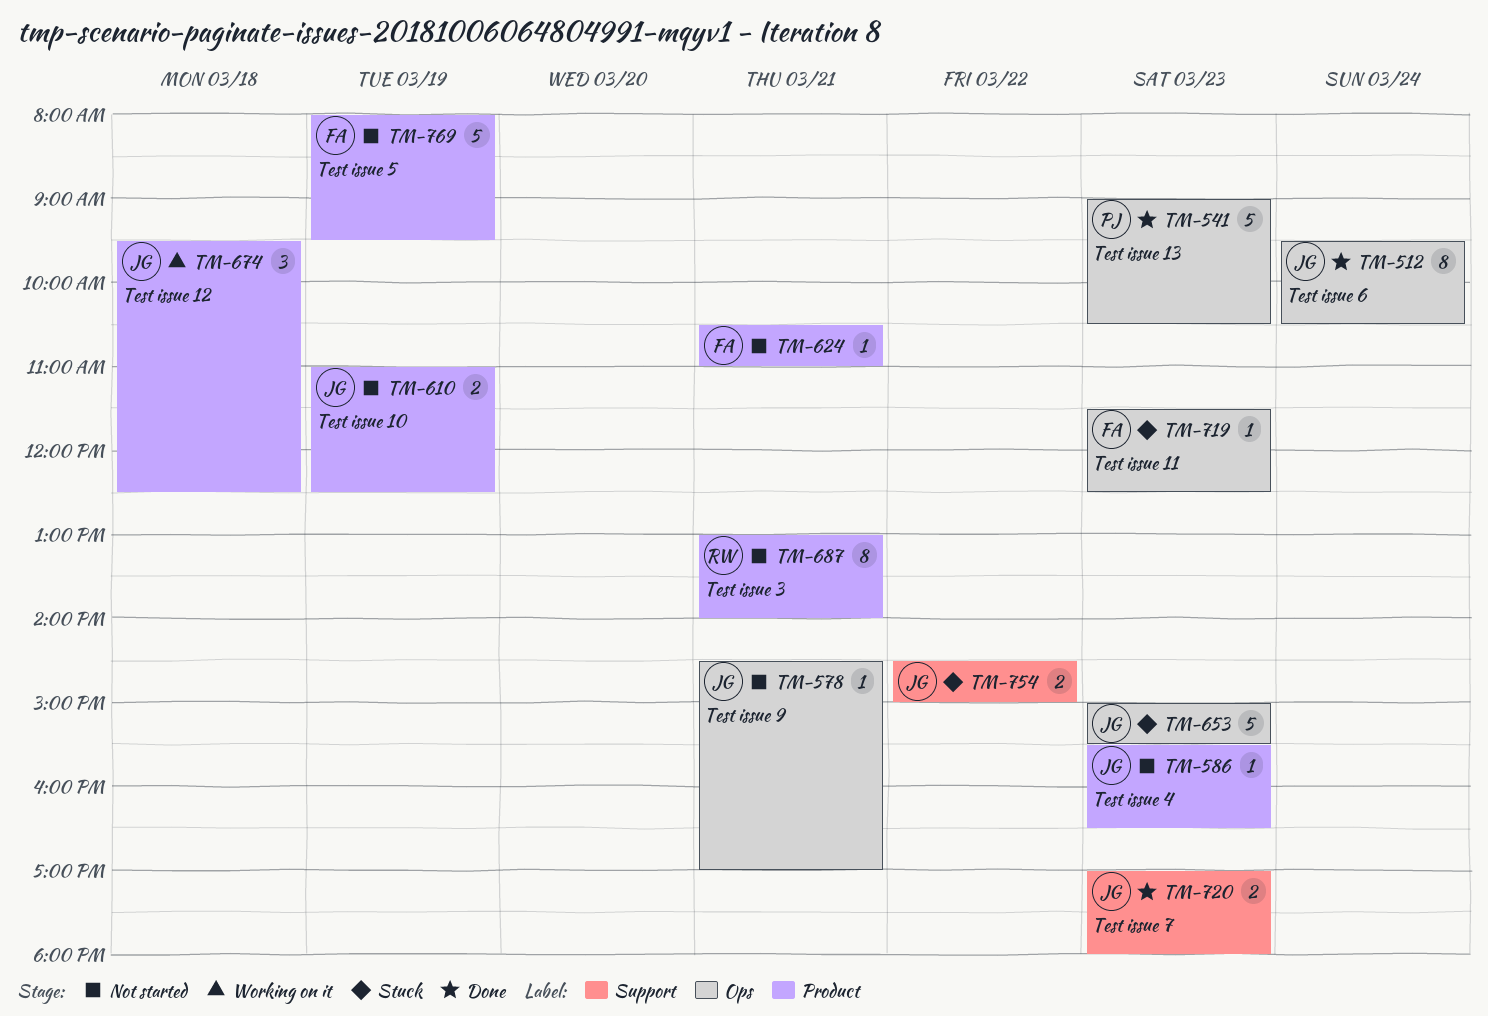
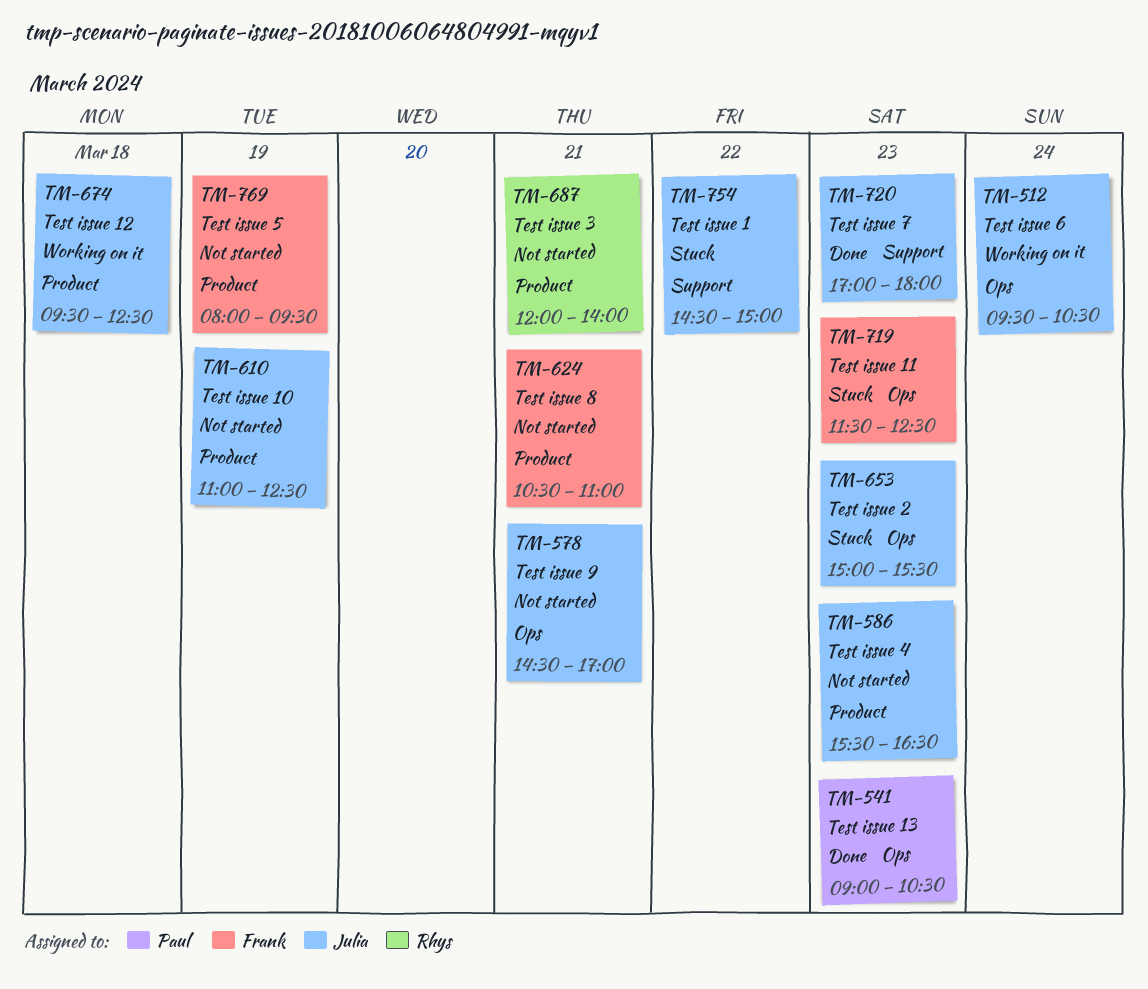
TM-512, status: Done -> Working on it
TM-687, begins: 13:00 -> 12:00

